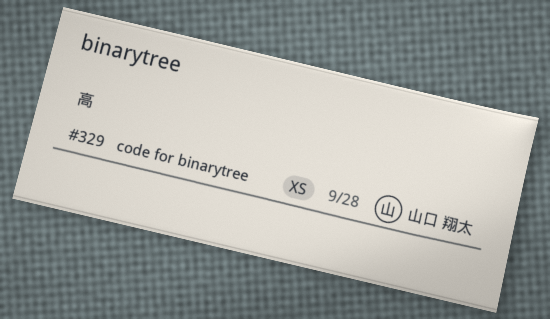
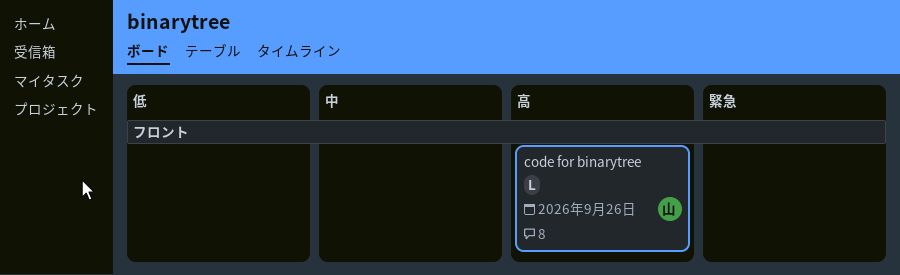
code for binarytree, estimate: XS -> L
code for binarytree, due: Sep 28 -> Sep 26

